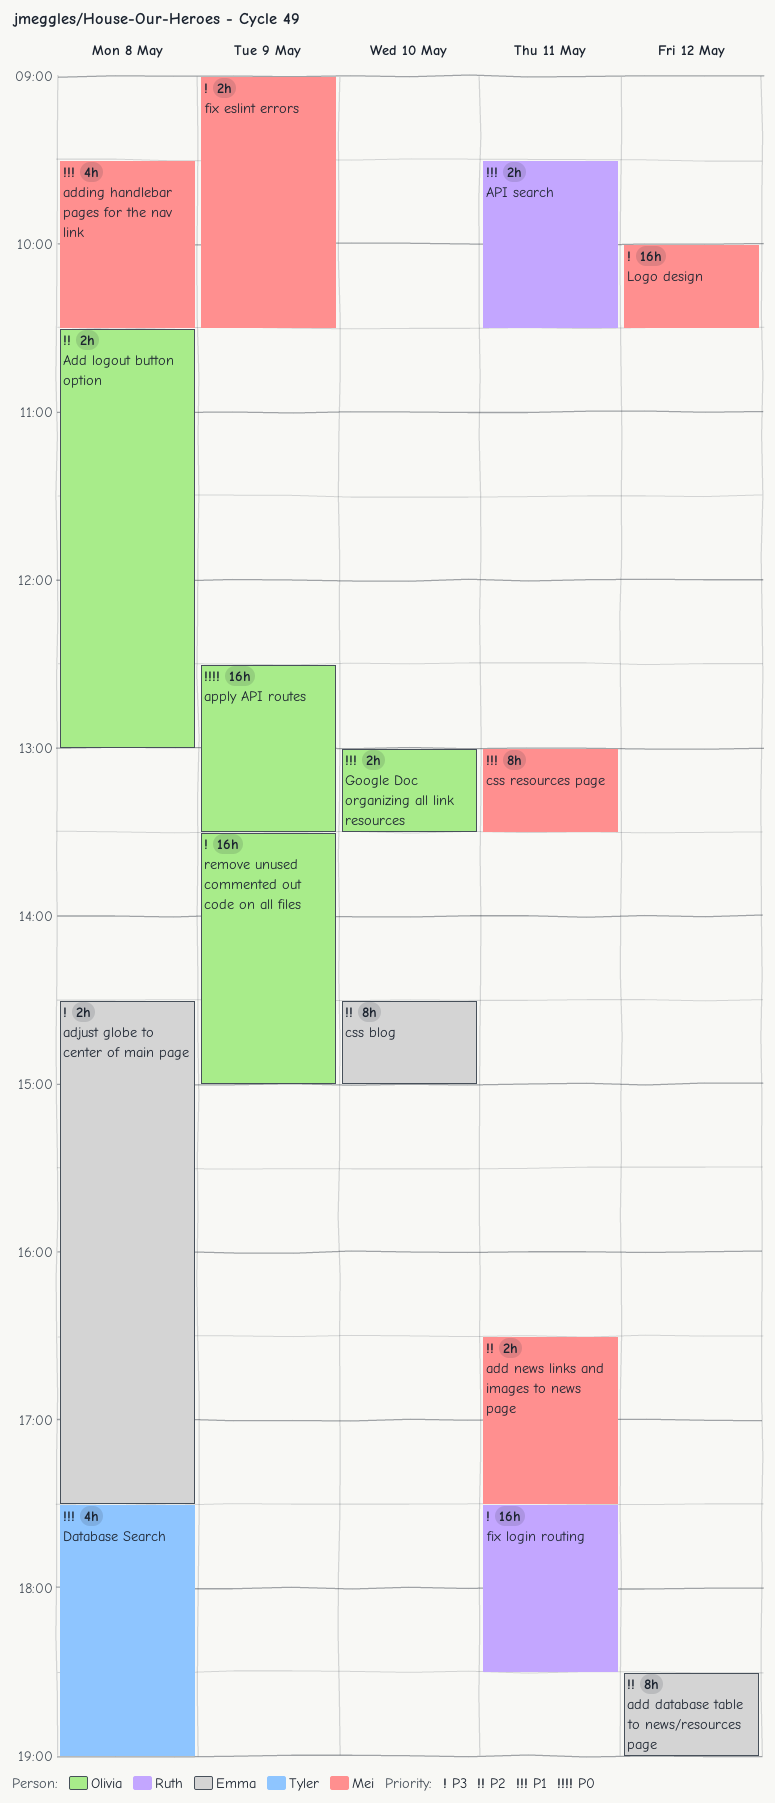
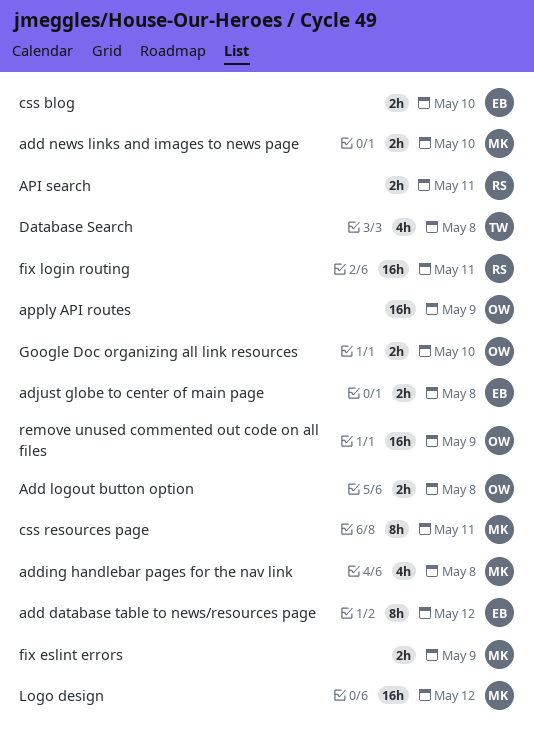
add news links and images to news page, day: May 11 -> May 10
css blog, estimate: 8h -> 2h

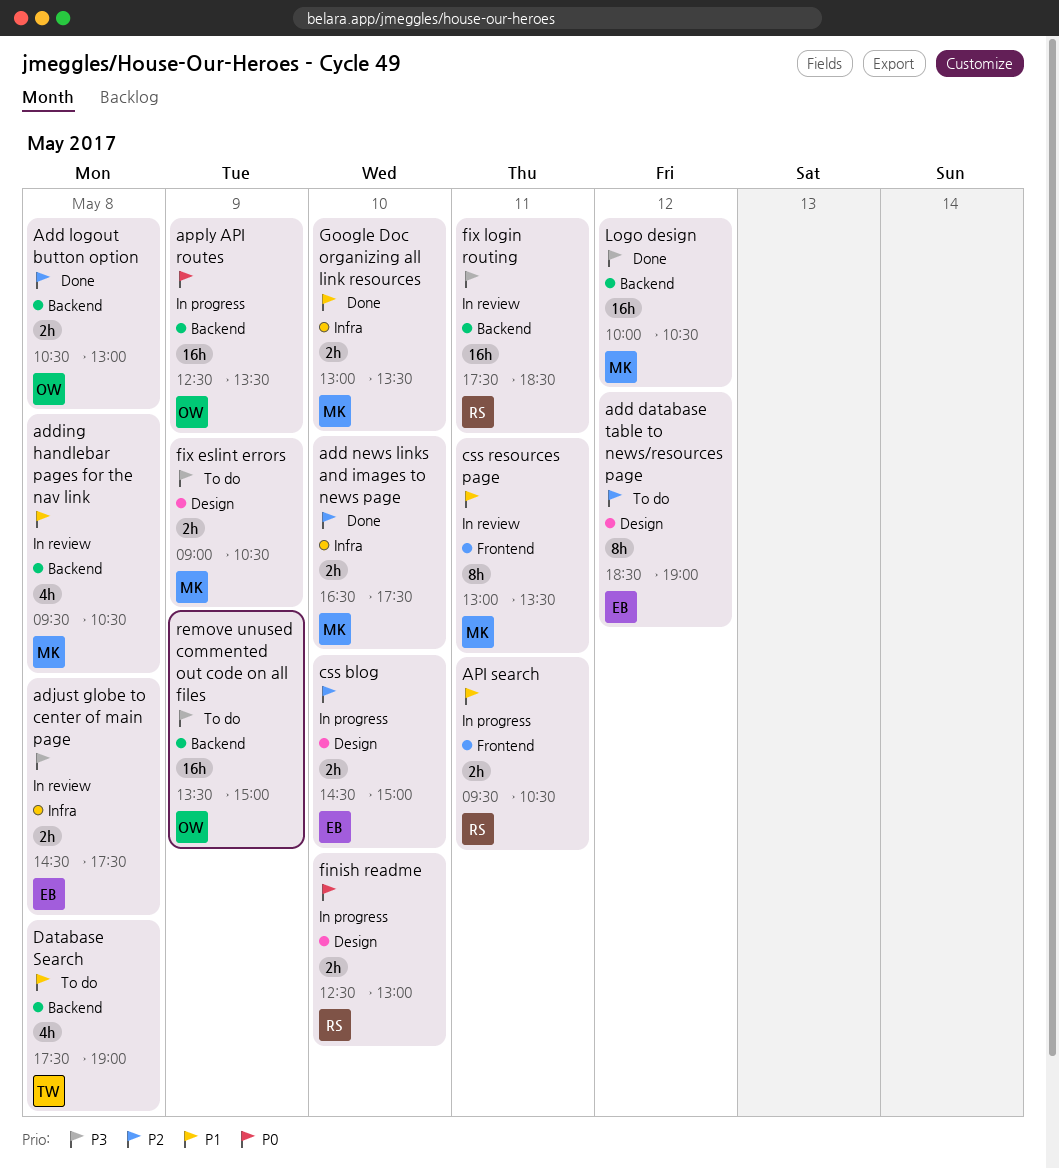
finish readme: none -> present
Google Doc organizing all link resources, owner: OW -> MK

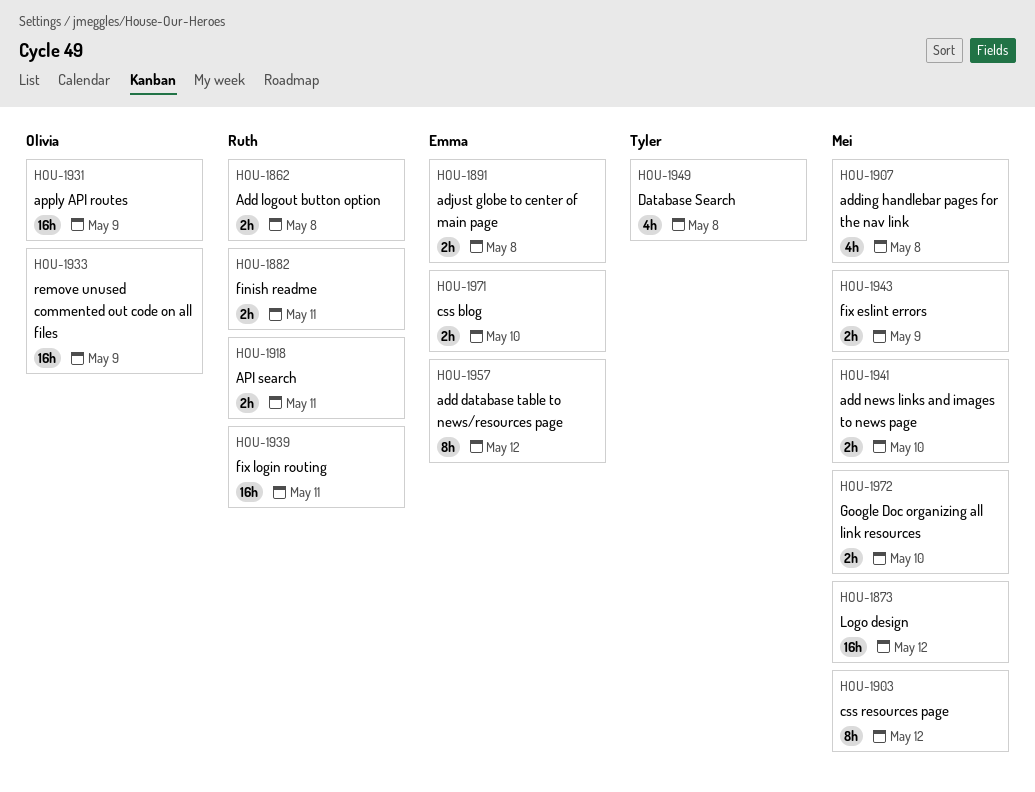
Add logout button option, owner: Olivia -> Ruth
css resources page, day: May 11 -> May 12
finish readme, day: May 10 -> May 11

